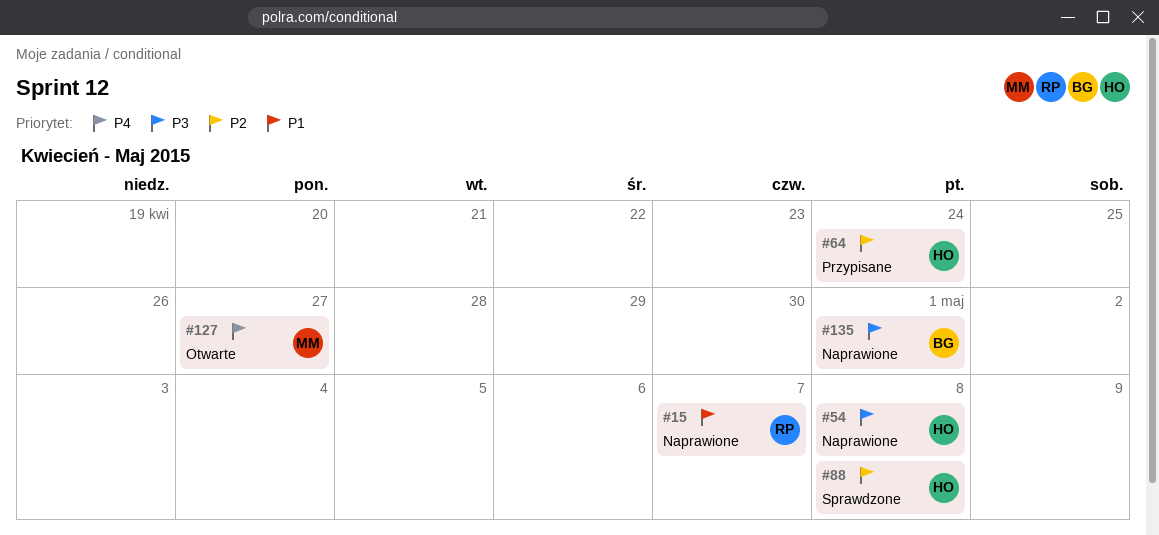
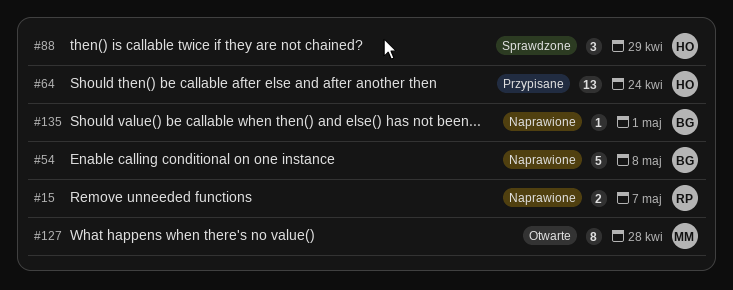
#54, owner: HO -> BG
#88, due: May 8 -> Apr 29
#127, due: Apr 27 -> Apr 28

